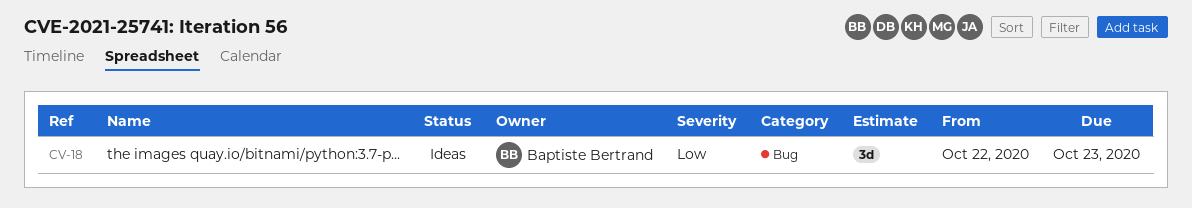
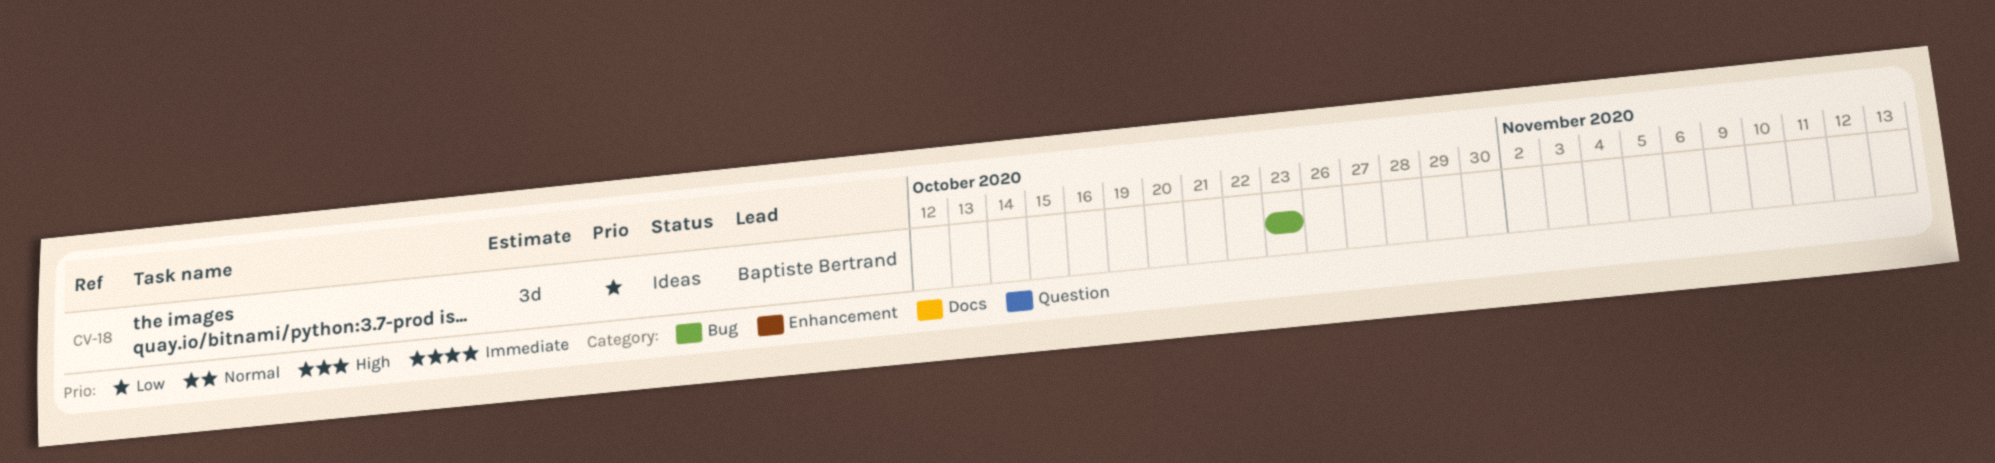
CV-18, start: Oct 22 -> Oct 23

